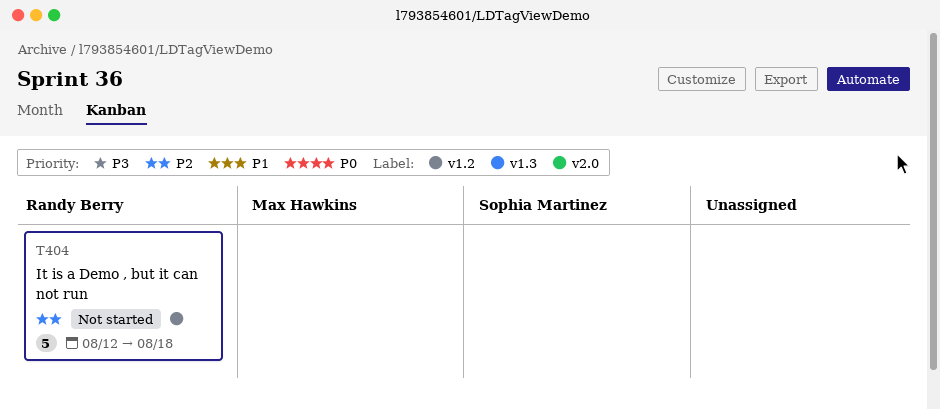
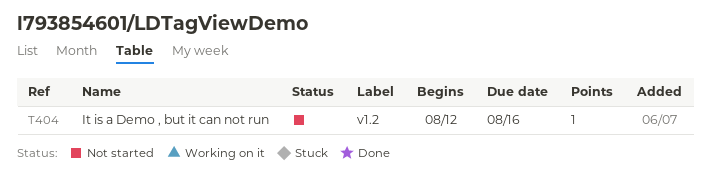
T404, estimate: 5 -> 1
T404, due: Aug 18 -> Aug 16

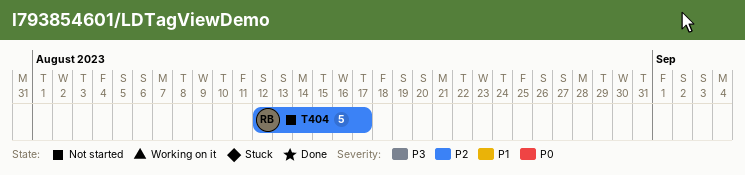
T404, estimate: 1 -> 5
T404, due: Aug 16 -> Aug 17

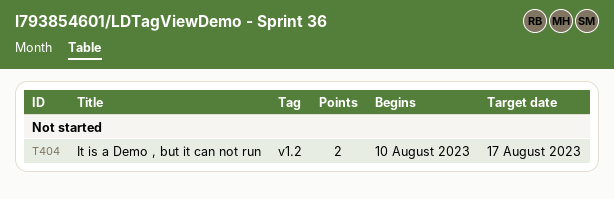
T404, estimate: 5 -> 2
T404, start: Aug 12 -> Aug 10

